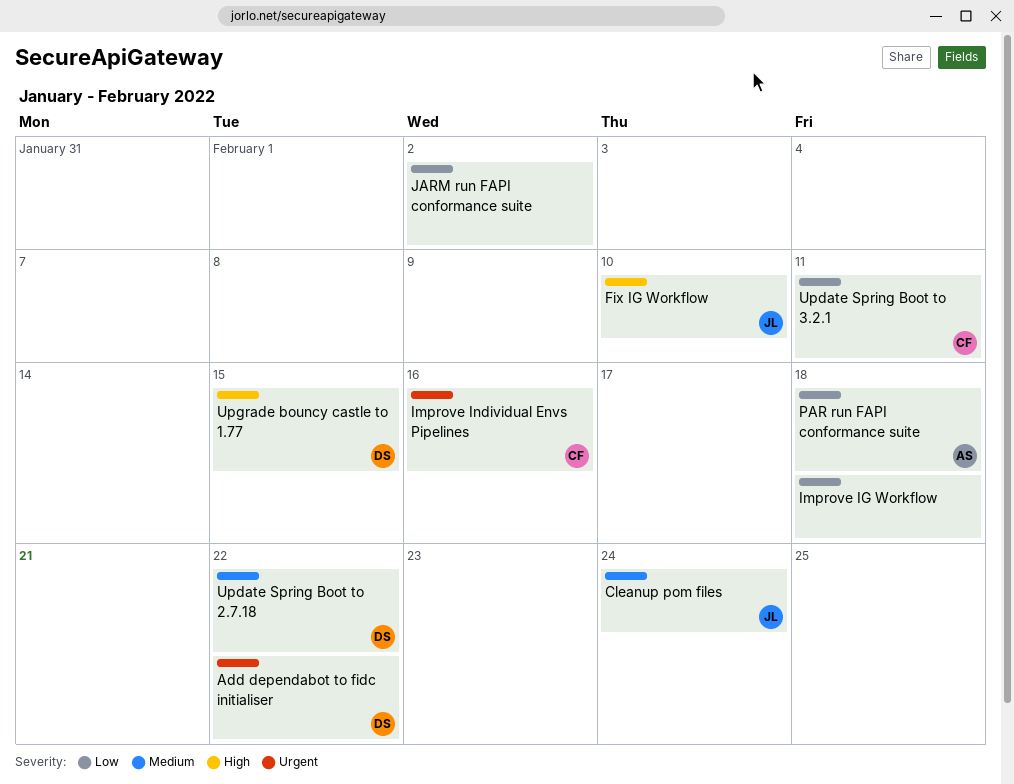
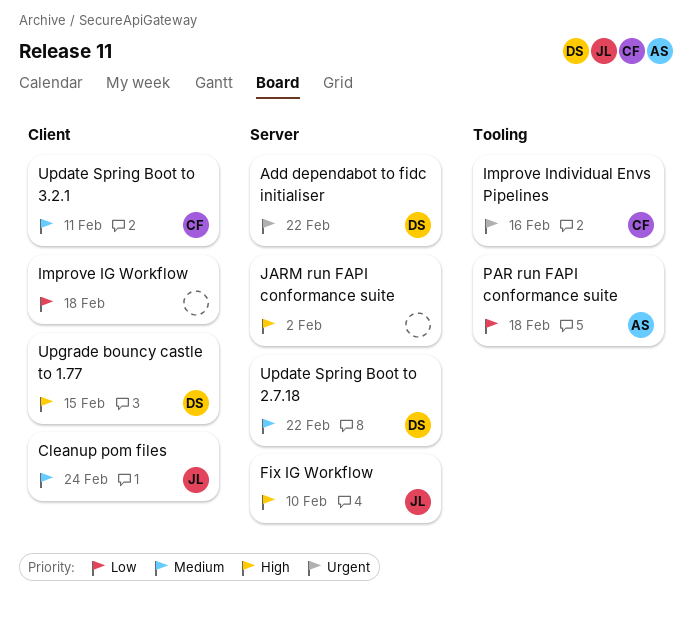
JARM run FAPI conformance suite, priority: Low -> High
Update Spring Boot to 3.2.1, priority: Low -> Medium

